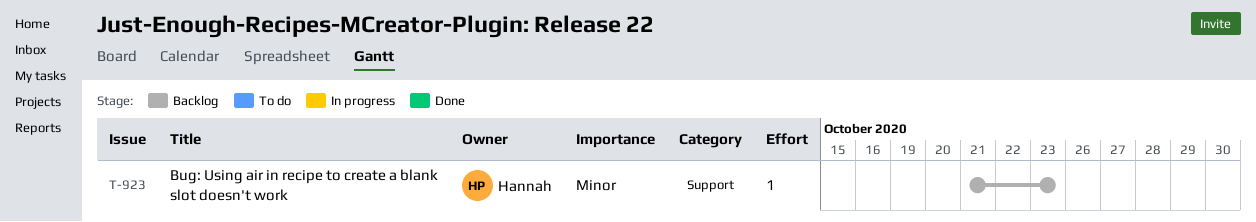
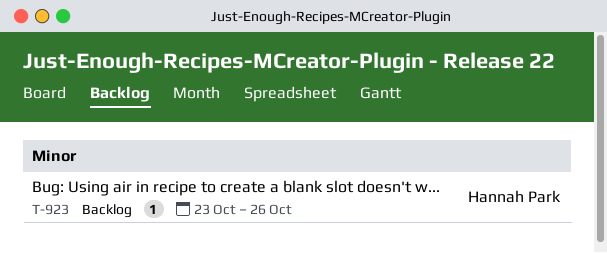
T-923, start: Oct 21 -> Oct 23
T-923, due: Oct 23 -> Oct 26

